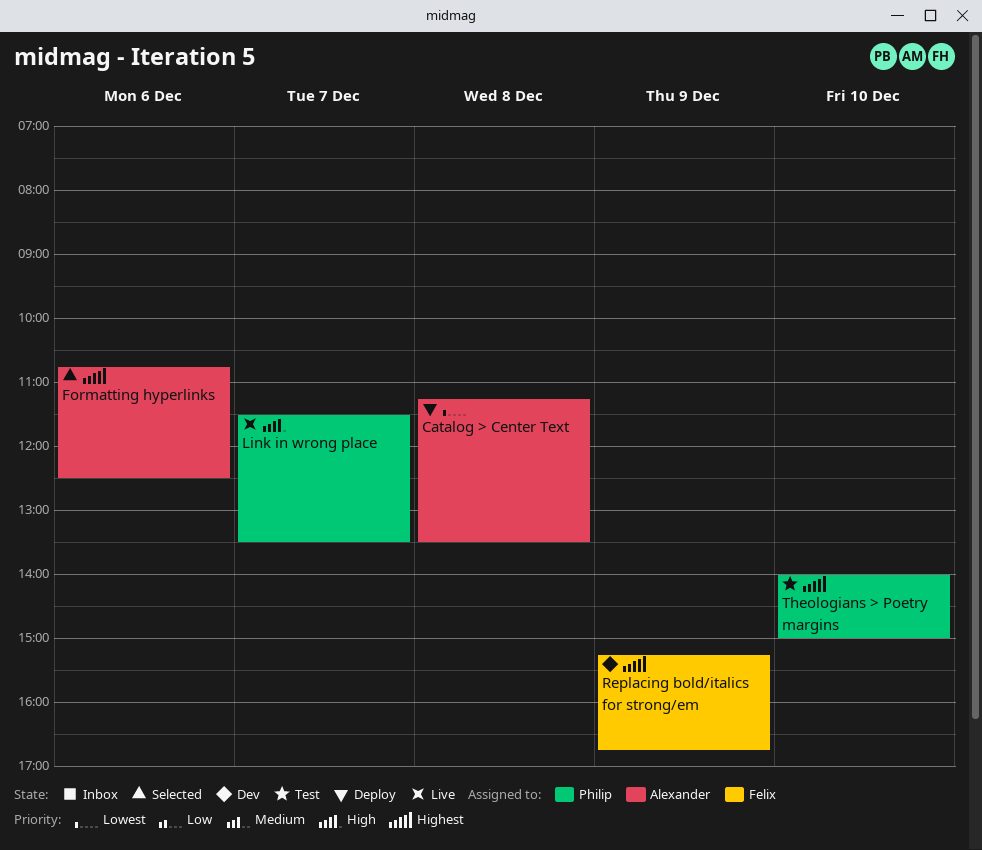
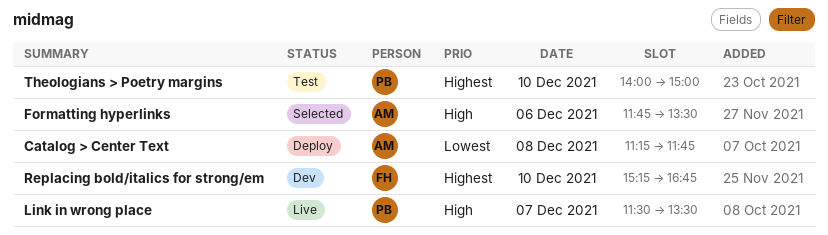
Catalog > Center Text, ends: 13:30 -> 11:45
Formatting hyperlinks, priority: Highest -> High
Formatting hyperlinks, begins: 10:45 -> 11:45
Formatting hyperlinks, ends: 12:30 -> 13:30
Replacing bold/italics for strong/em, day: Dec 9 -> Dec 10

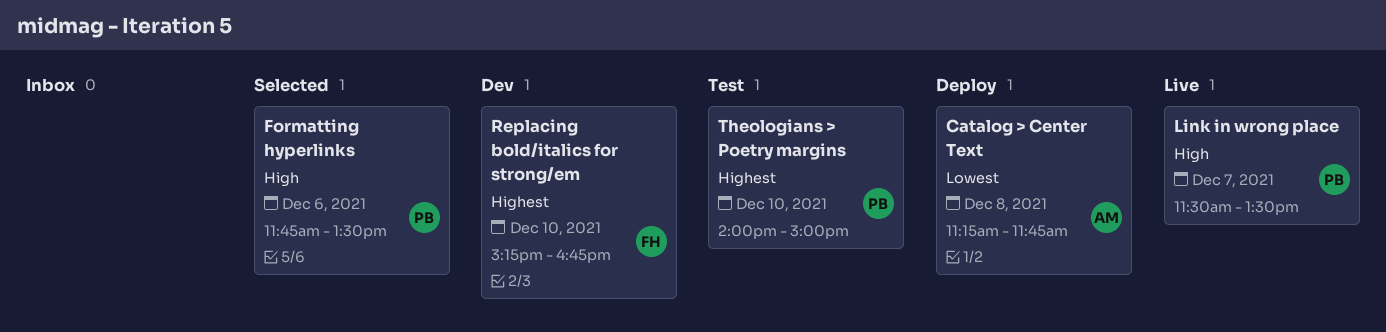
Formatting hyperlinks, owner: AM -> PB

